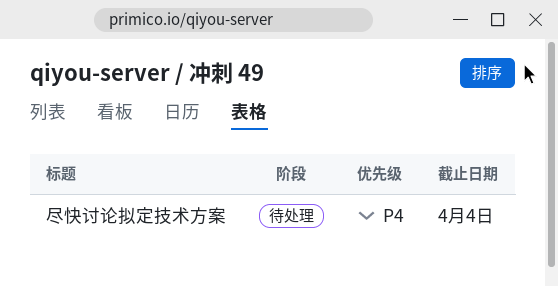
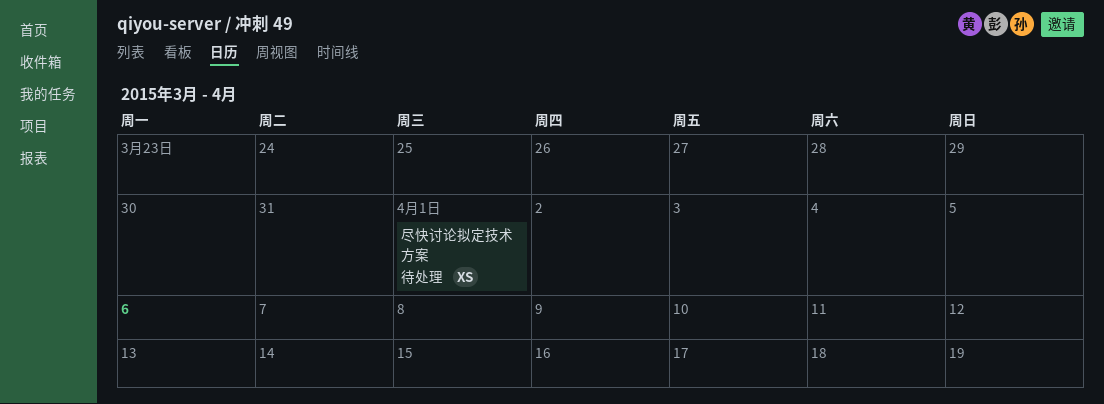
尽快讨论拟定技术方案, due: Apr 4 -> Apr 1

